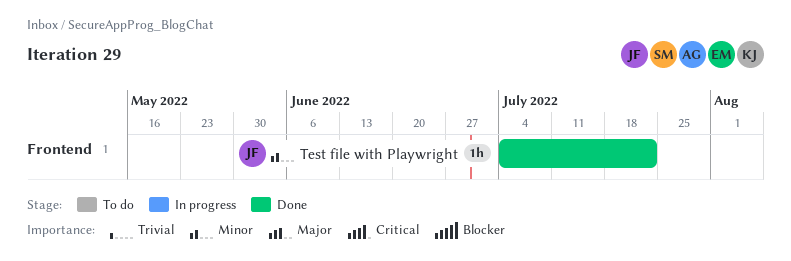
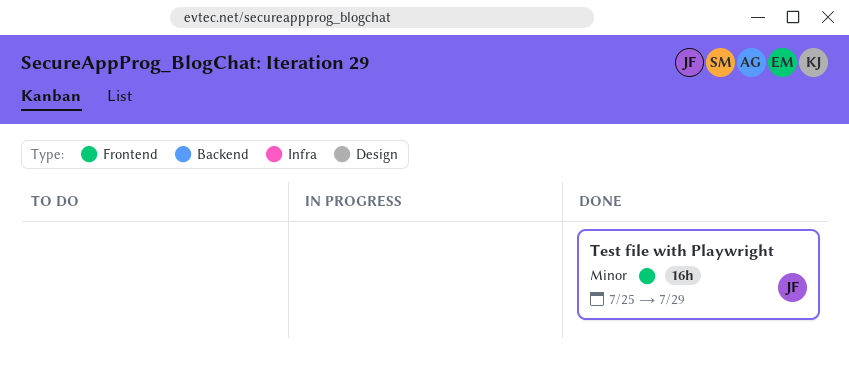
Test file with Playwright, estimate: 1h -> 16h
Test file with Playwright, start: Jul 4 -> Jul 25
Test file with Playwright, due: Jul 22 -> Jul 29

